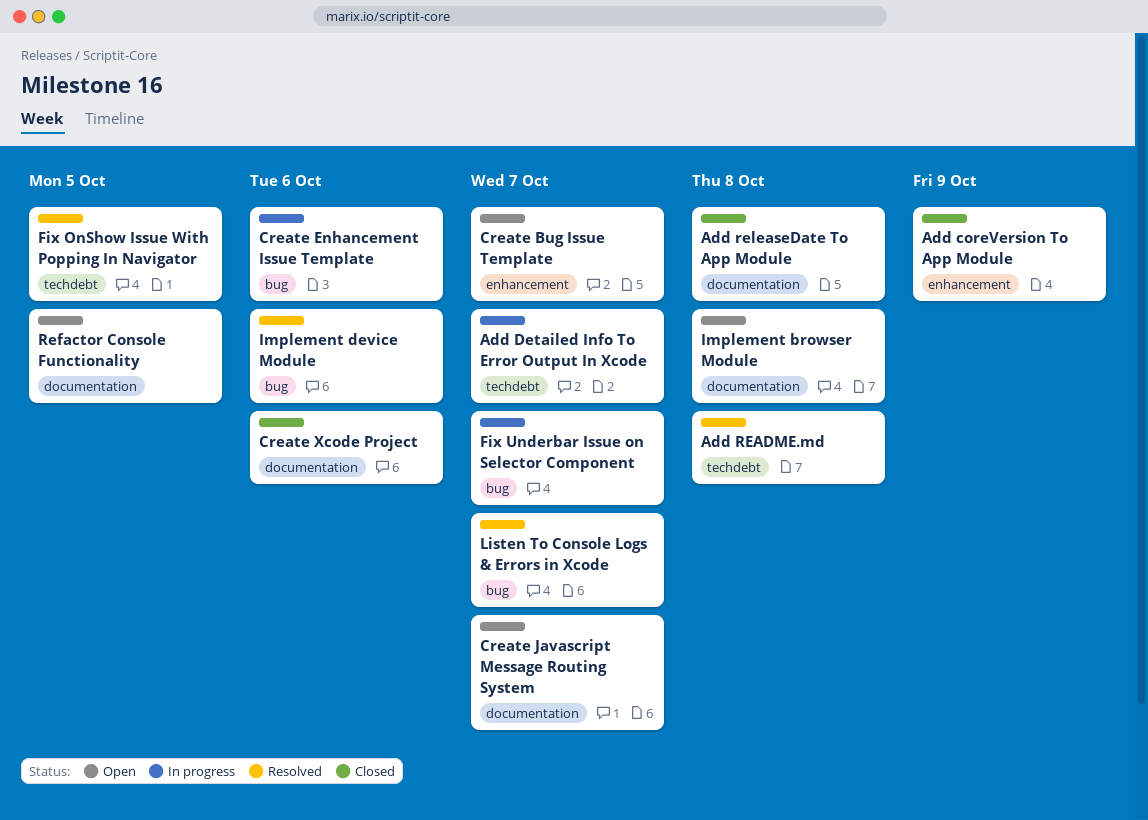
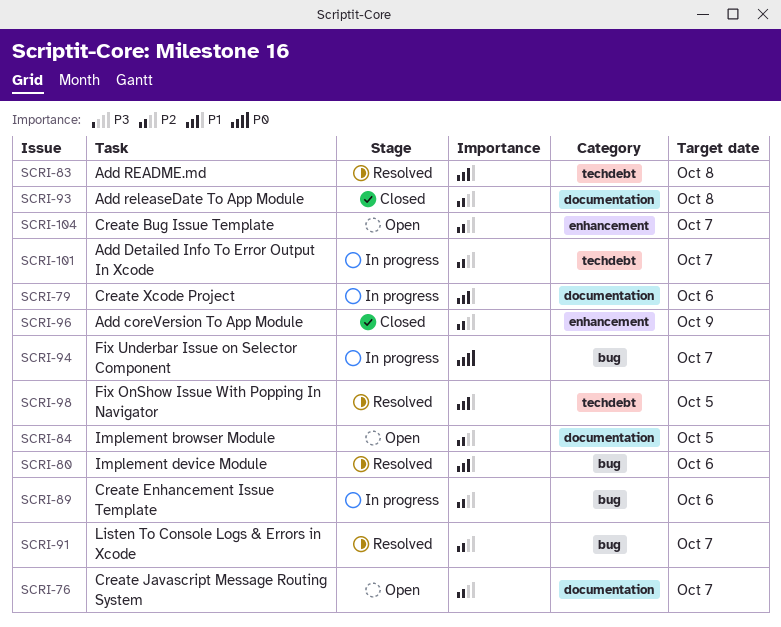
Create Xcode Project, status: Closed -> In progress
Implement browser Module, due: Oct 8 -> Oct 5
Refactor Console Functionality: present -> none

